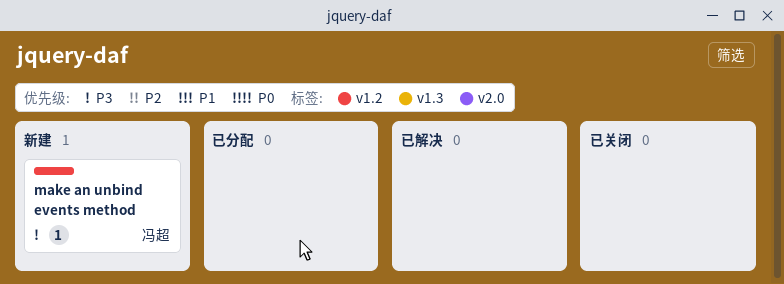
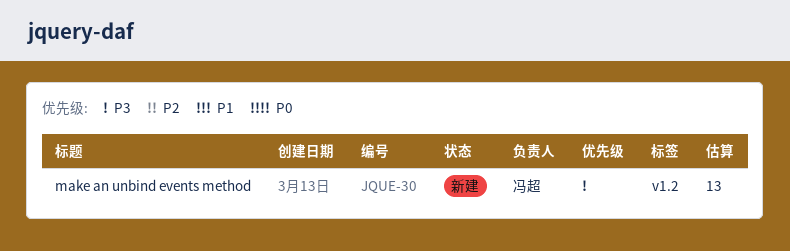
make an unbind events method, estimate: 1 -> 13

